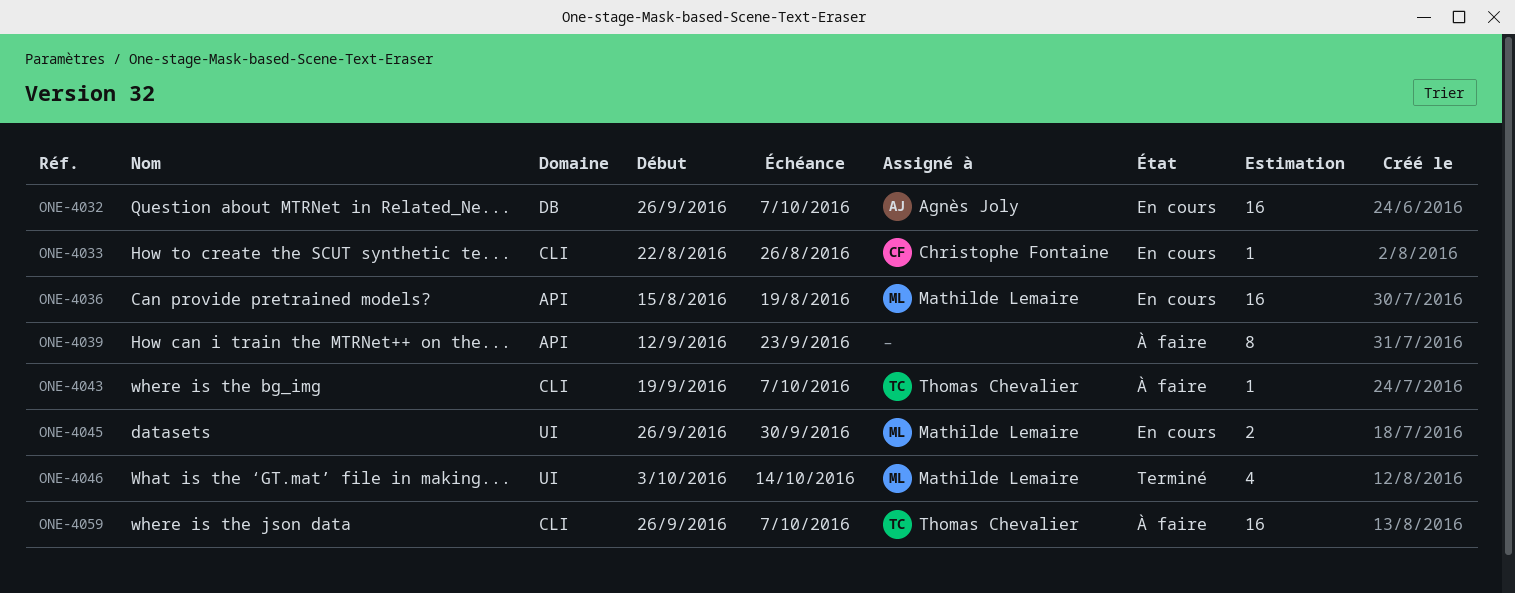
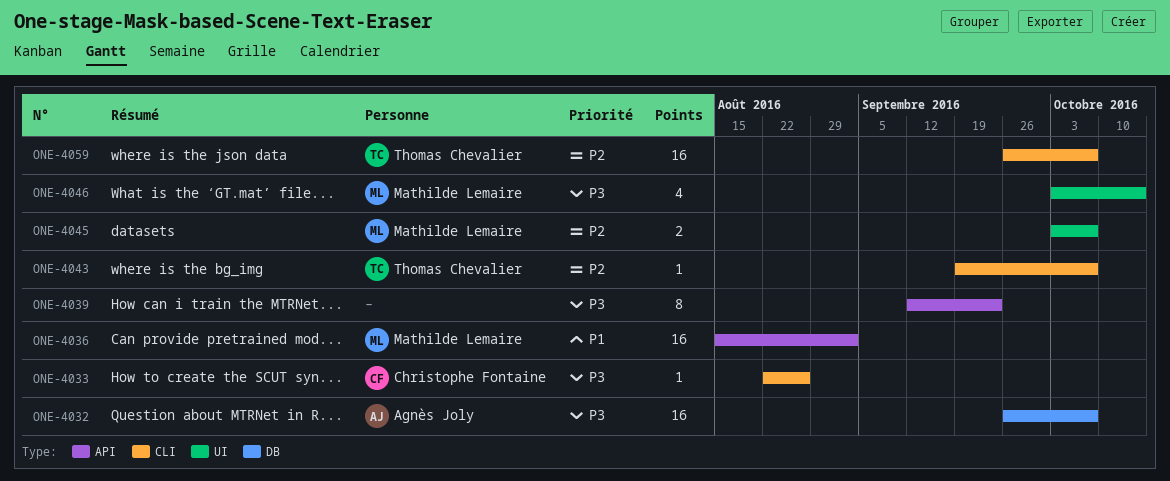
ONE-4036, due: Aug 19 -> Sep 2
ONE-4045, start: Sep 26 -> Oct 3
ONE-4045, due: Sep 30 -> Oct 7

